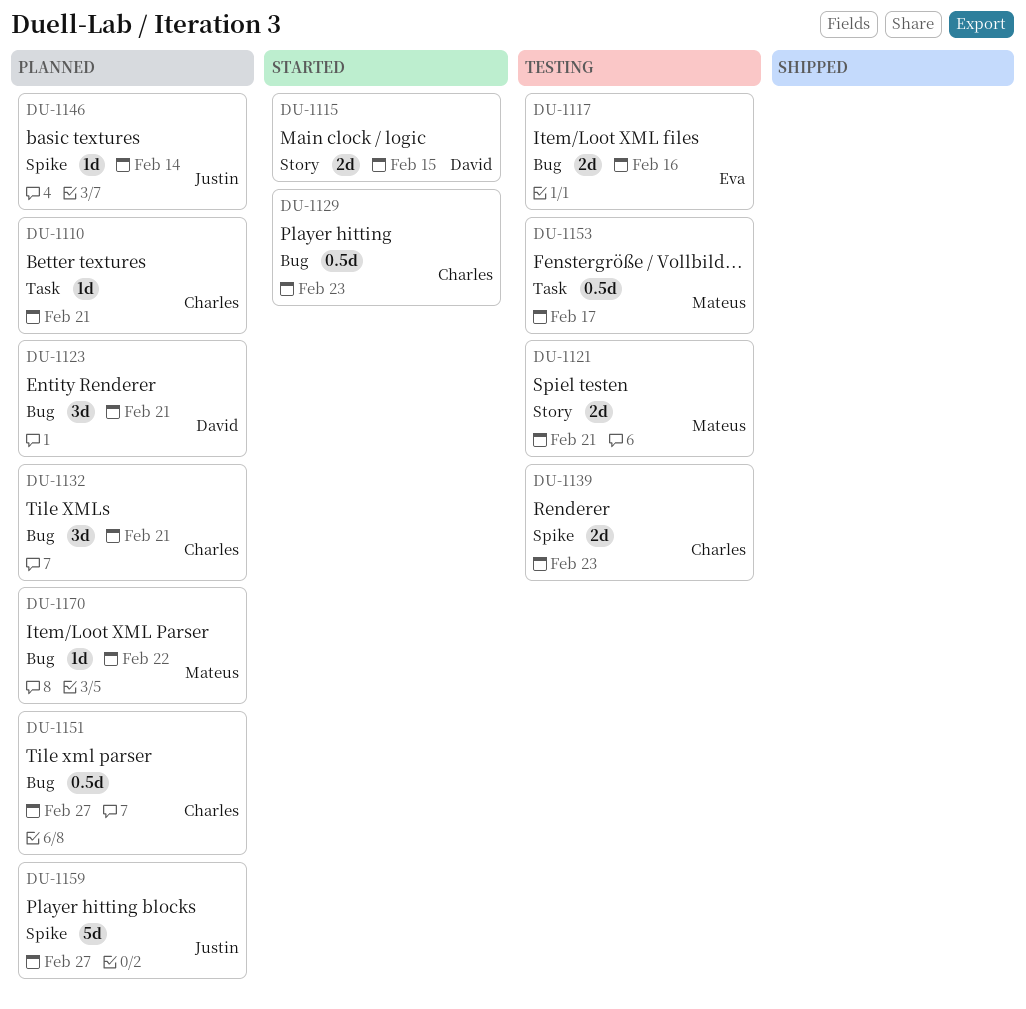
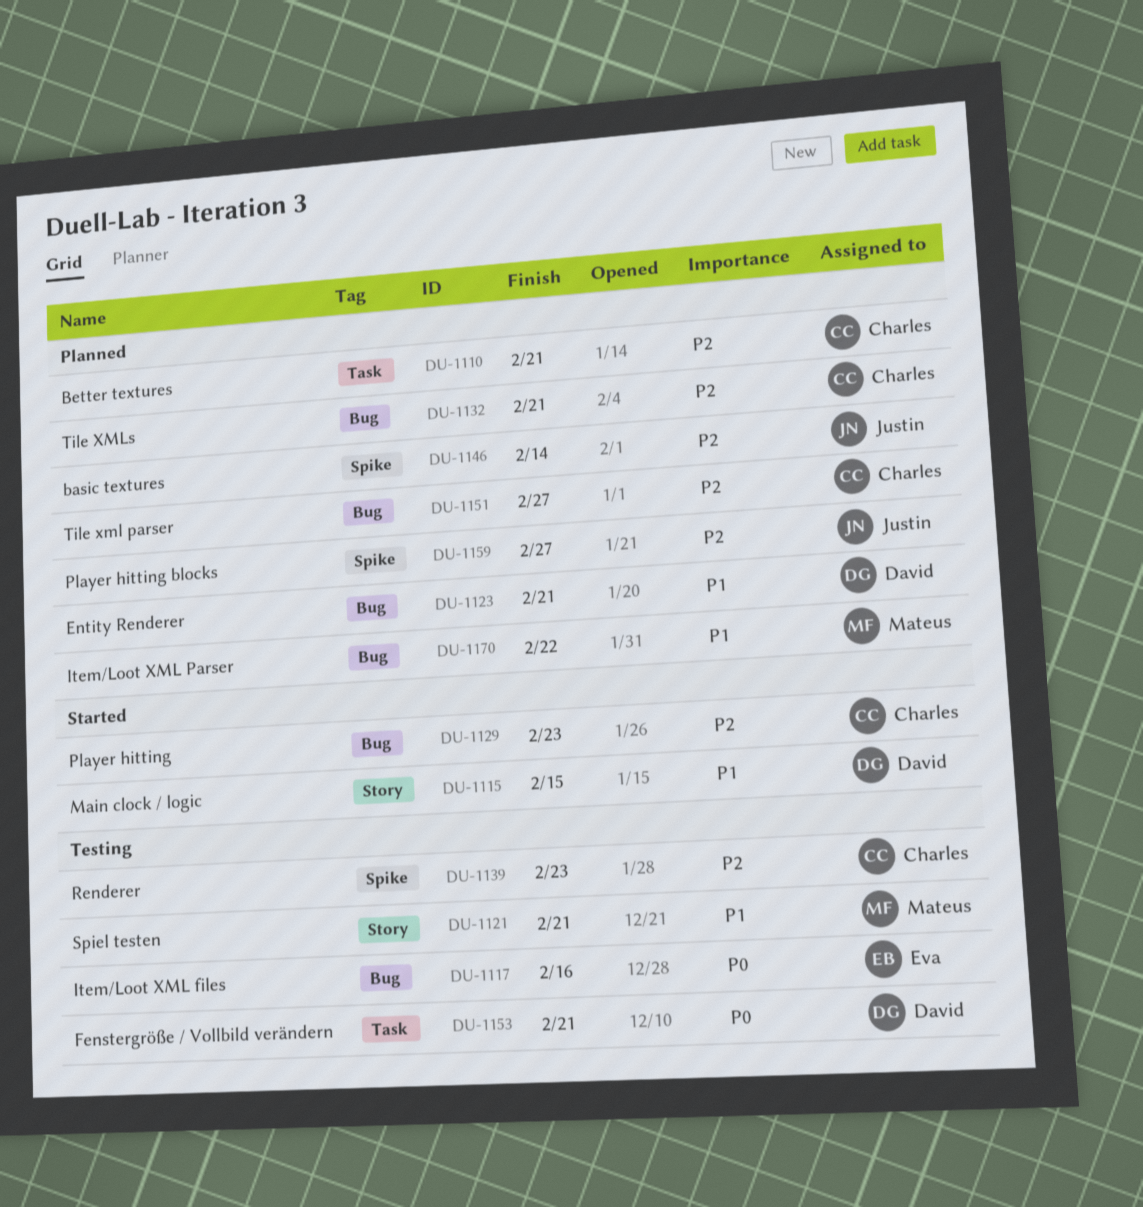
DU-1153, owner: Mateus -> David
DU-1153, due: Feb 17 -> Feb 21

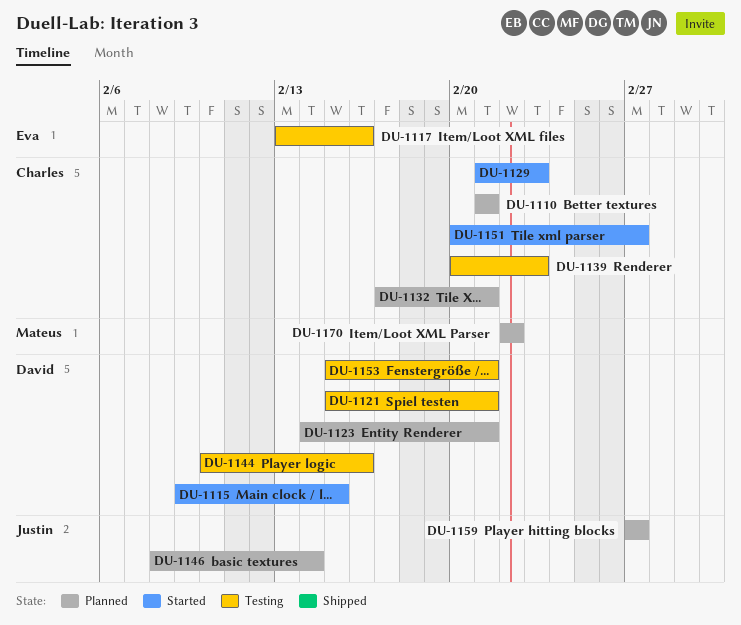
DU-1121, owner: Mateus -> David
DU-1144: none -> present
DU-1151, status: Planned -> Started

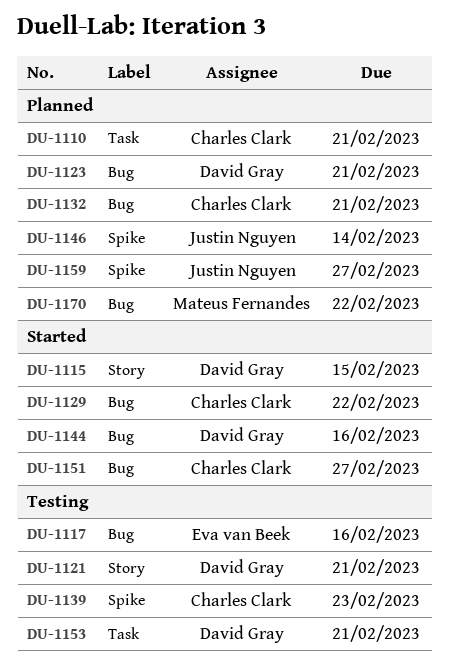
DU-1129, due: Feb 23 -> Feb 22
DU-1144, status: Testing -> Started

